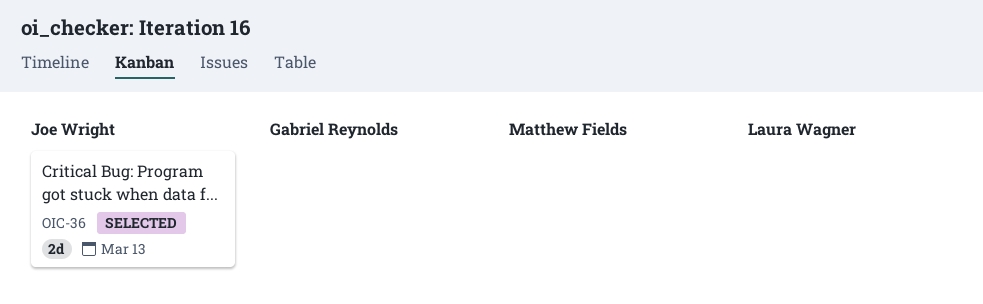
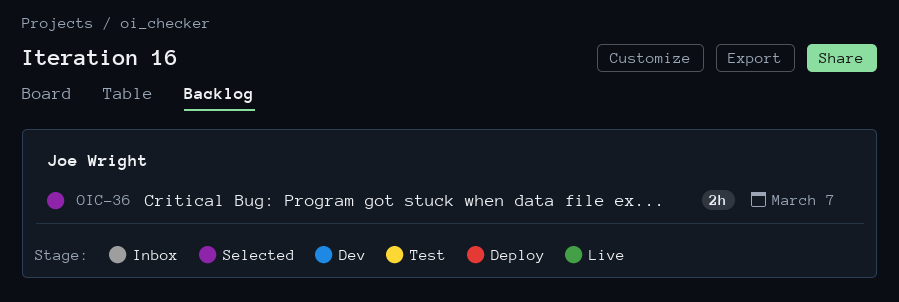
OIC-36, estimate: 2d -> 2h
OIC-36, due: Mar 13 -> Mar 7

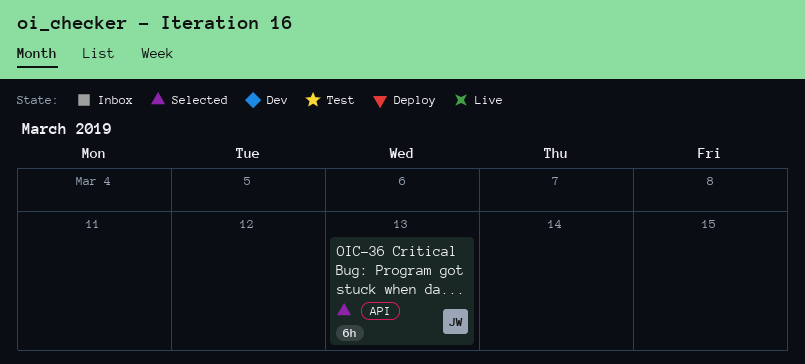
OIC-36, estimate: 2h -> 6h
OIC-36, due: Mar 7 -> Mar 13

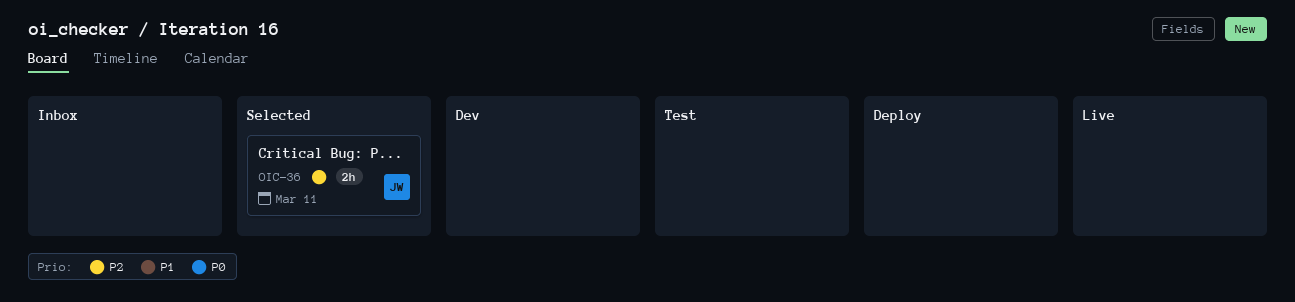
OIC-36, estimate: 6h -> 2h
OIC-36, due: Mar 13 -> Mar 11

